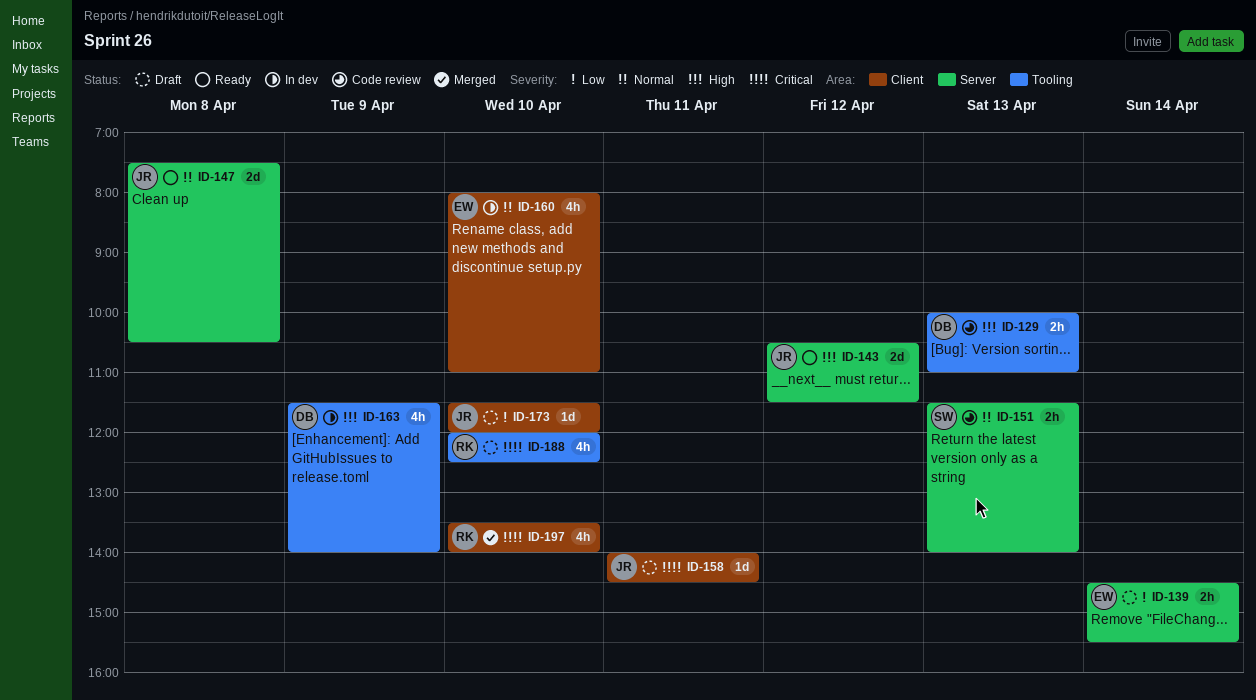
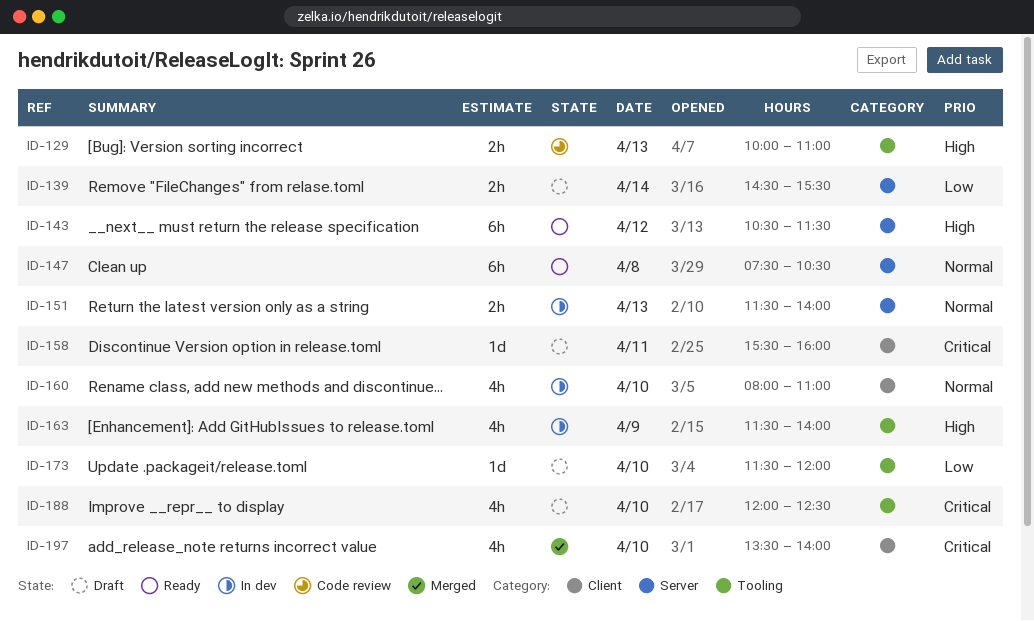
ID-143, estimate: 2d -> 6h
ID-147, estimate: 2d -> 6h
ID-151, status: Code review -> In dev
ID-158, begins: 14:00 -> 15:30
ID-158, ends: 14:30 -> 16:00
ID-173, label: Client -> Tooling

